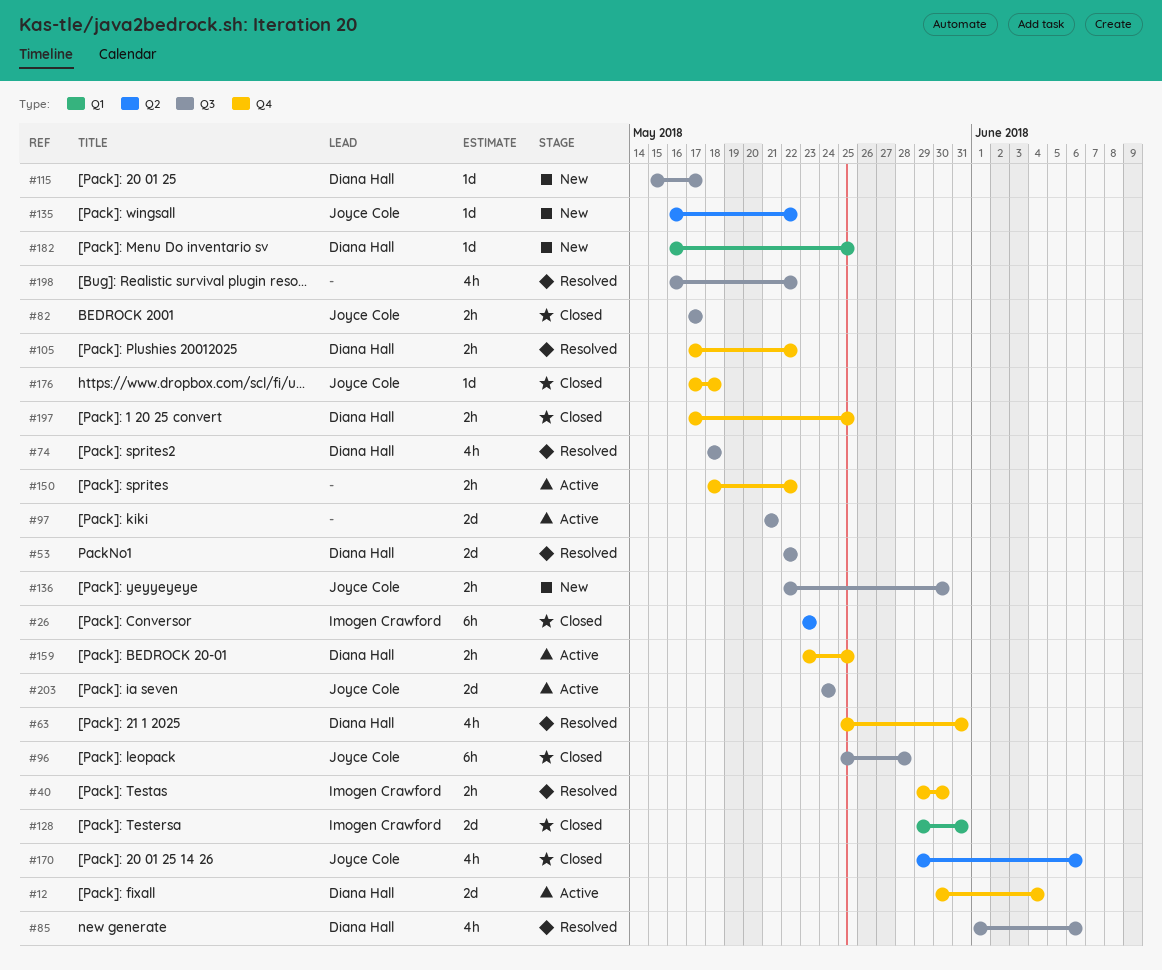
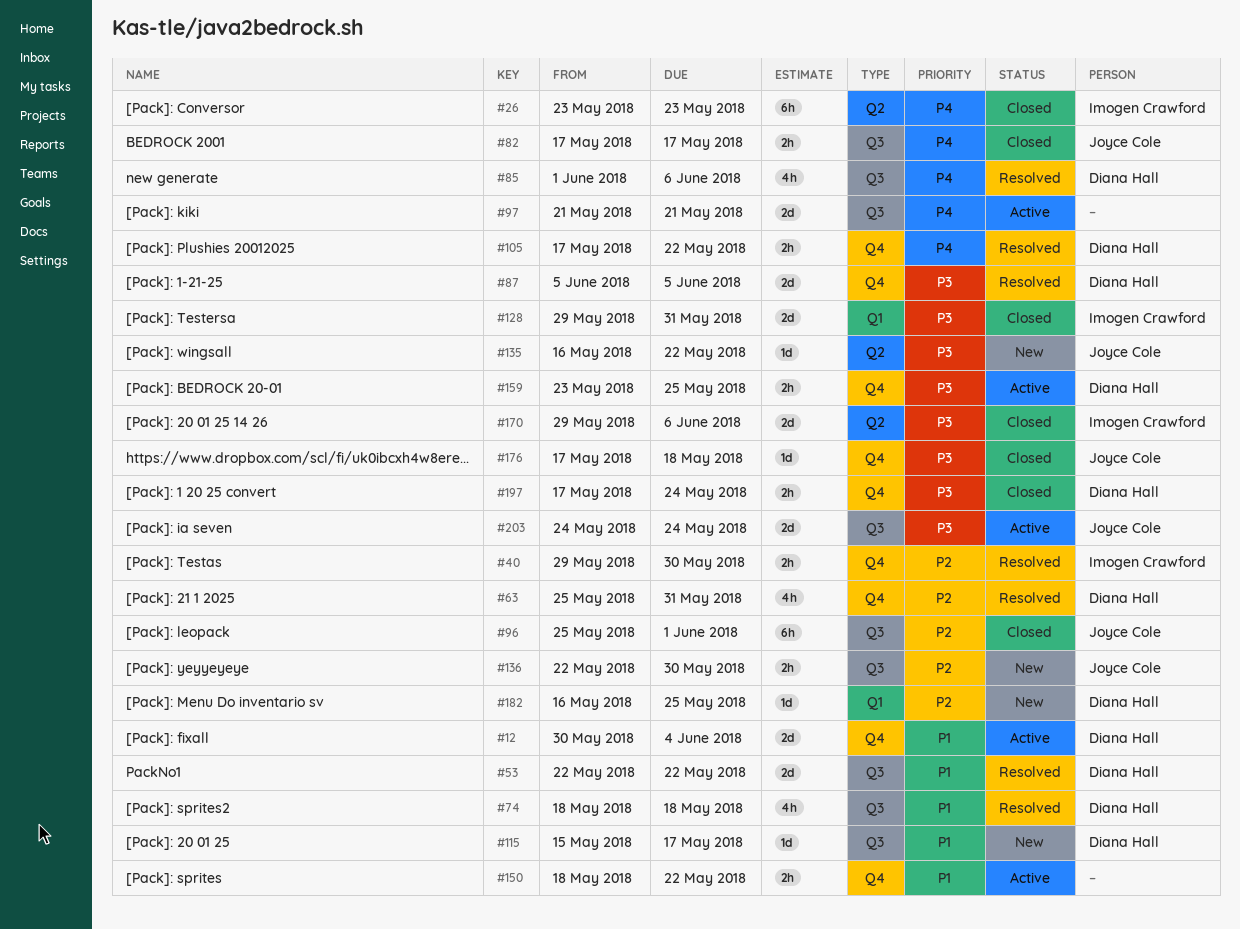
#87: none -> present
#96, due: May 28 -> Jun 1
#170, owner: Joyce Cole -> Imogen Crawford
#170, estimate: 4h -> 2d
#197, due: May 25 -> May 24
#198: present -> none

